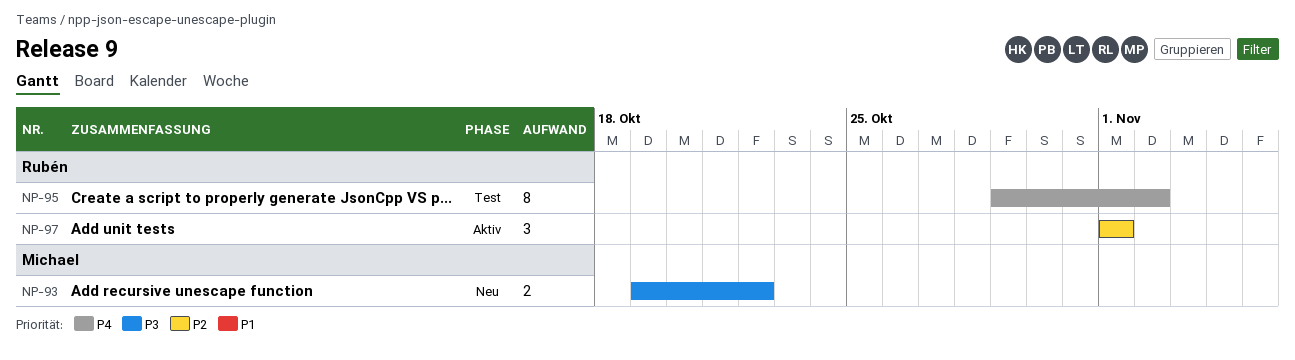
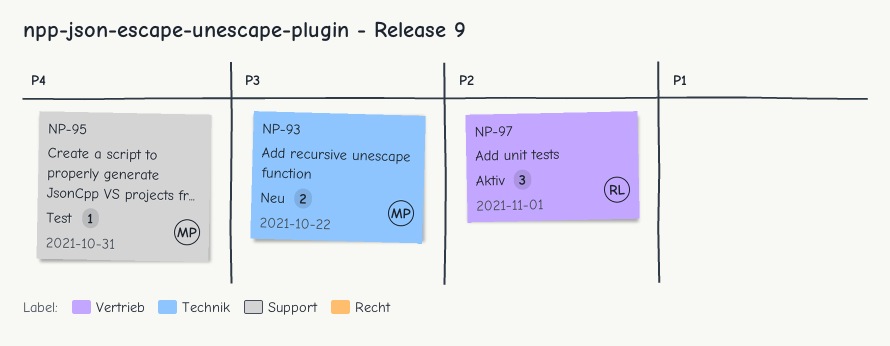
NP-95, owner: Rubén -> Michael
NP-95, estimate: 8 -> 1
NP-95, due: Nov 2 -> Oct 31

